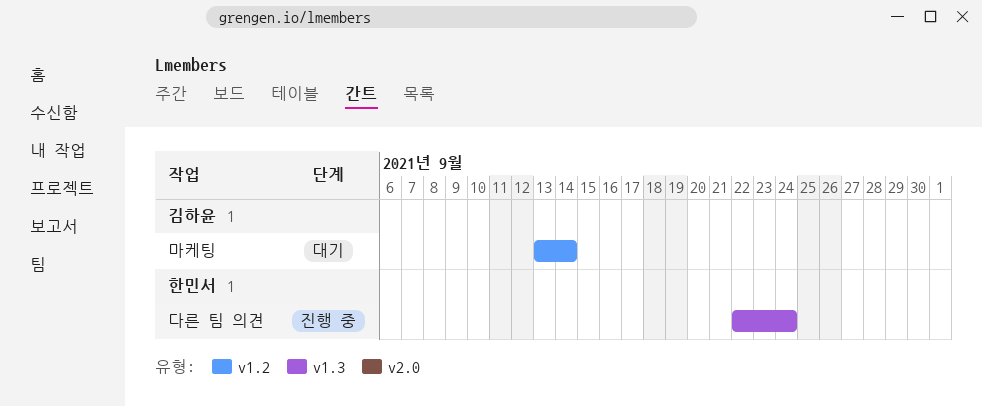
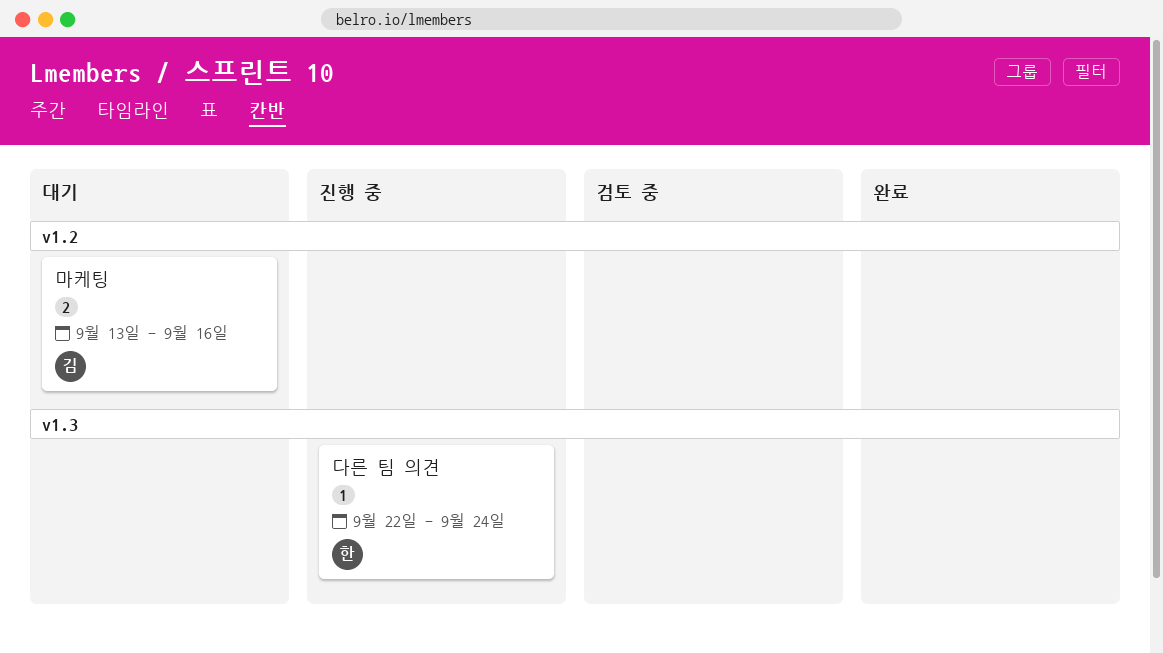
마케팅, due: Sep 14 -> Sep 16

